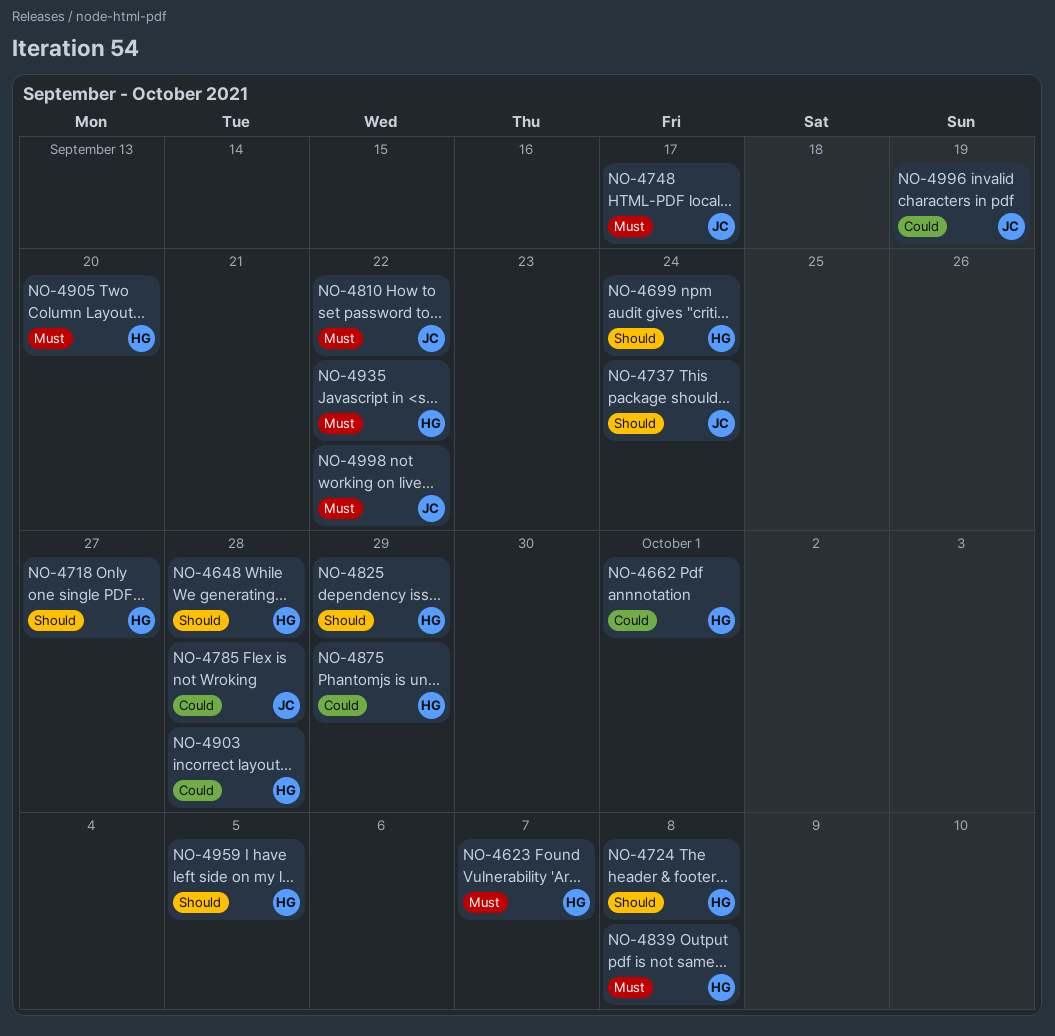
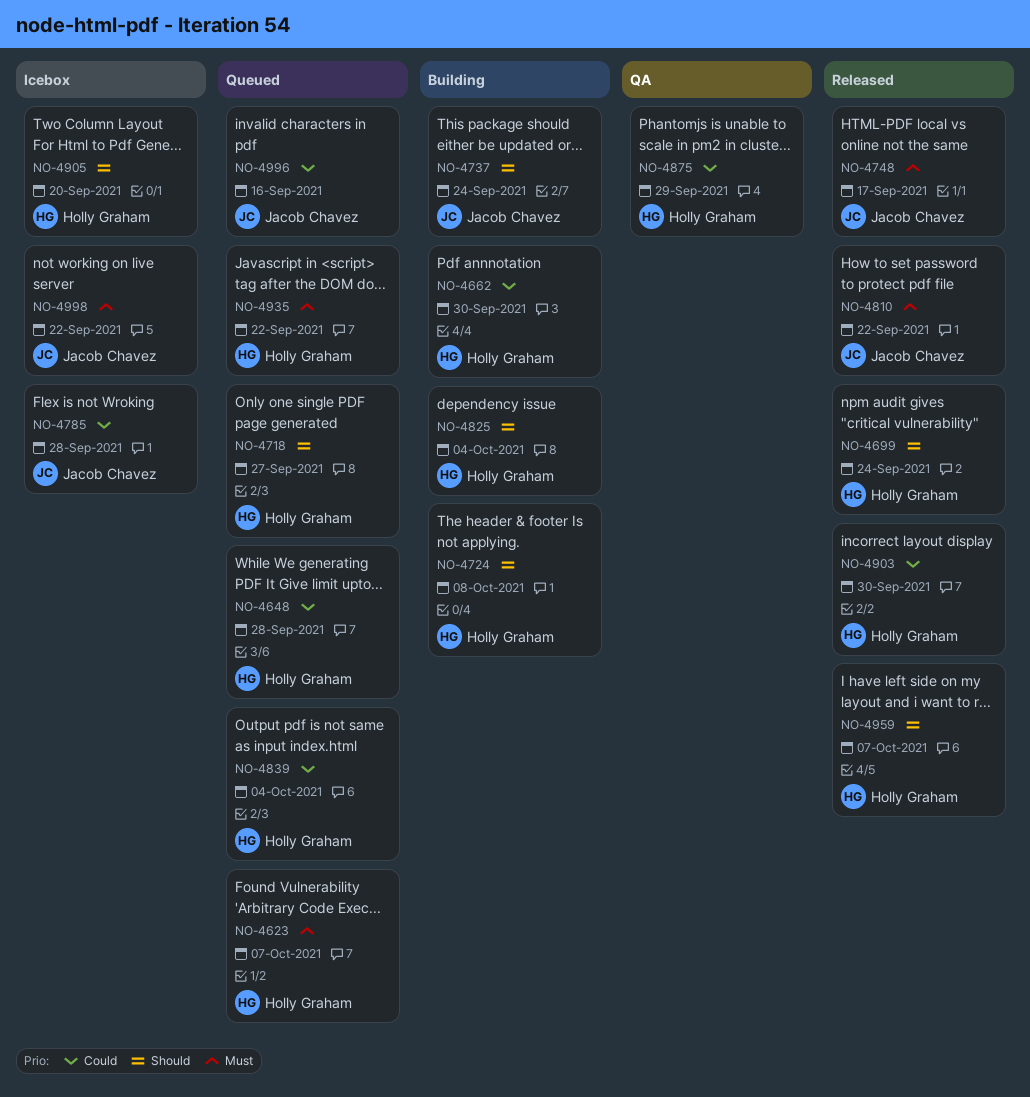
NO-4648, priority: Should -> Could
NO-4662, due: Oct 1 -> Sep 30
NO-4825, due: Sep 29 -> Oct 4
NO-4839, priority: Must -> Could
NO-4839, due: Oct 8 -> Oct 4
NO-4903, due: Sep 28 -> Sep 30
NO-4905, priority: Must -> Should
NO-4959, due: Oct 5 -> Oct 7
NO-4996, due: Sep 19 -> Sep 16

